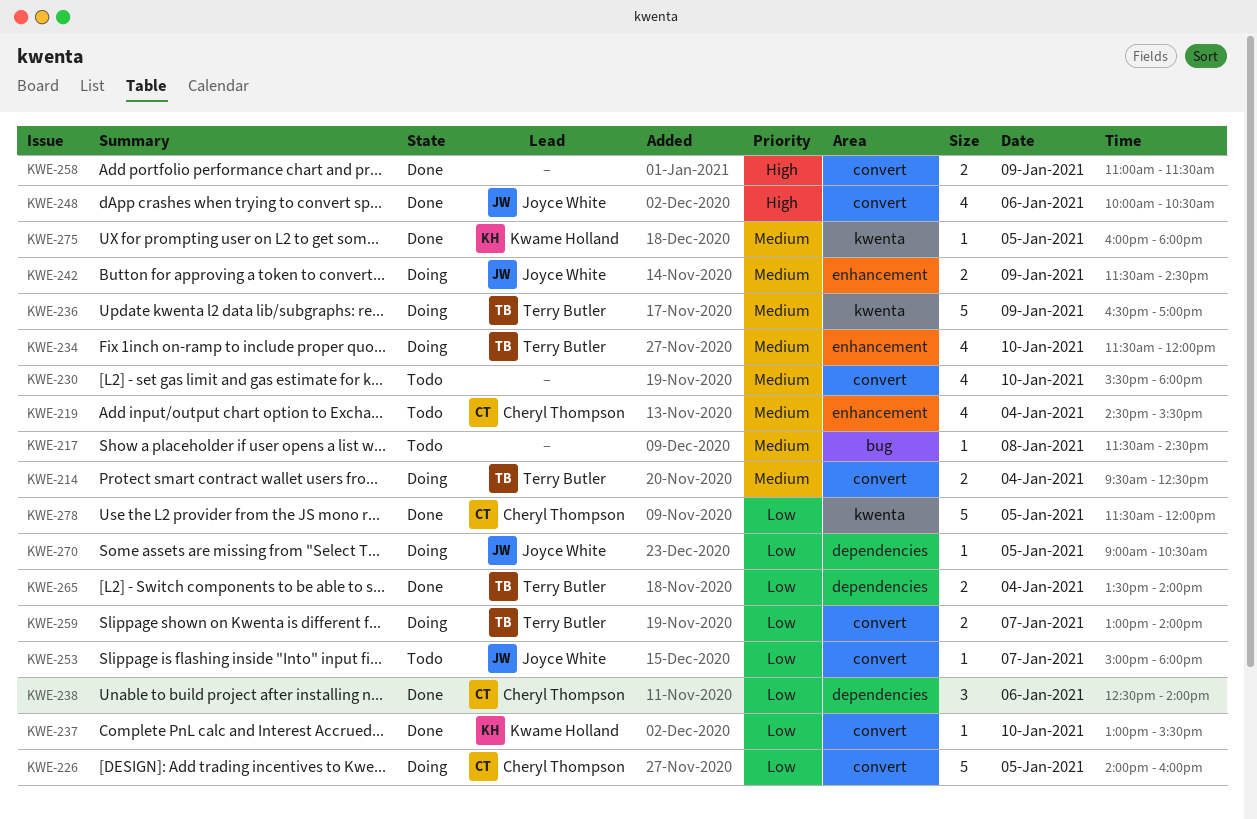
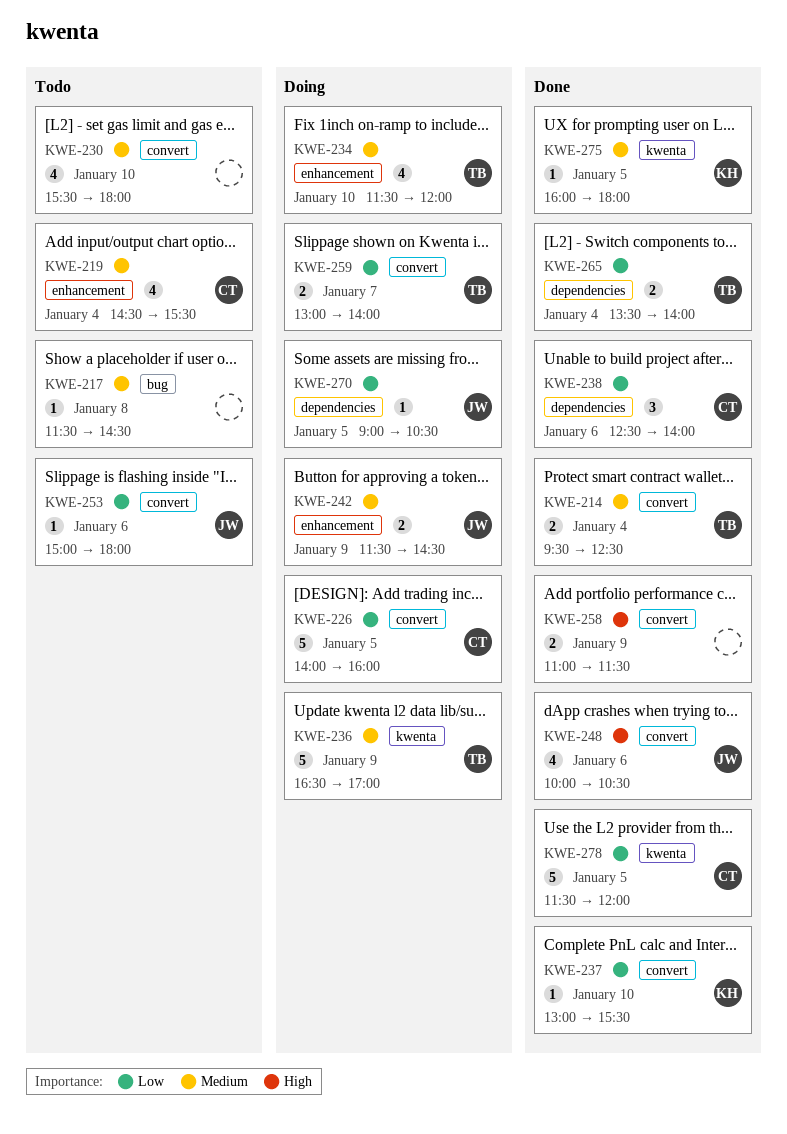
KWE-214, status: Doing -> Done
KWE-253, day: Jan 7 -> Jan 6

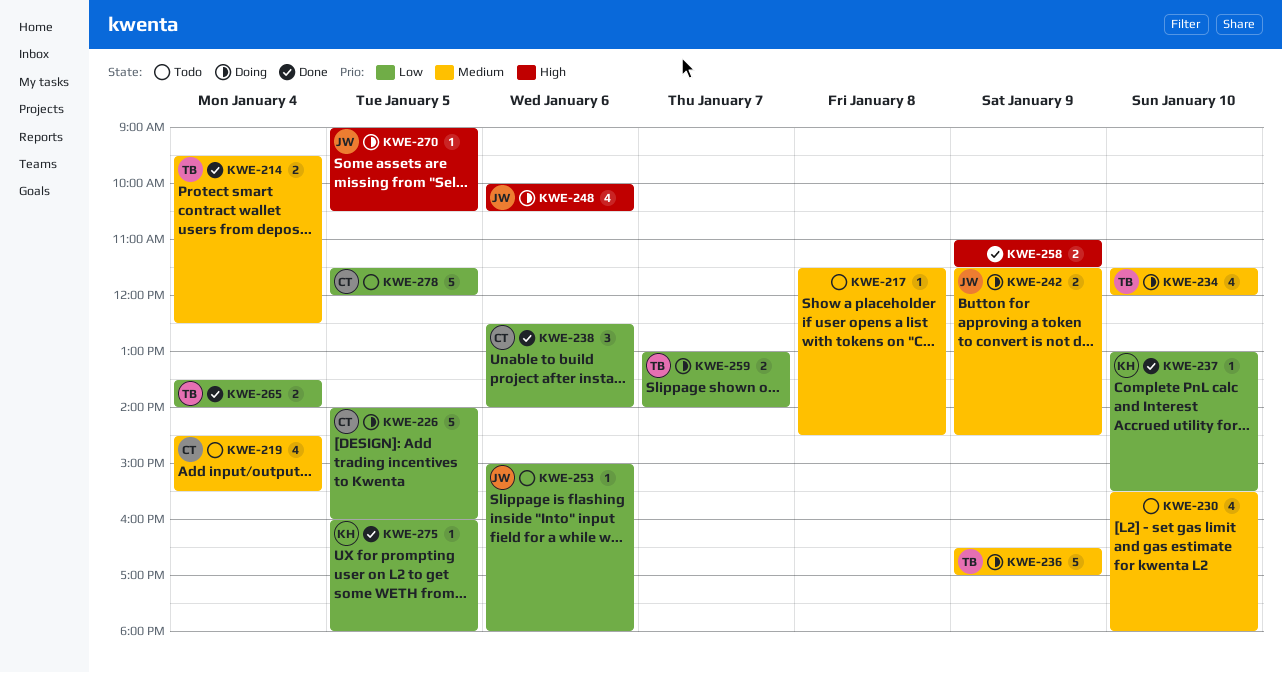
KWE-248, status: Done -> Doing
KWE-270, priority: Low -> High
KWE-275, priority: Medium -> Low
KWE-278, status: Done -> Todo

